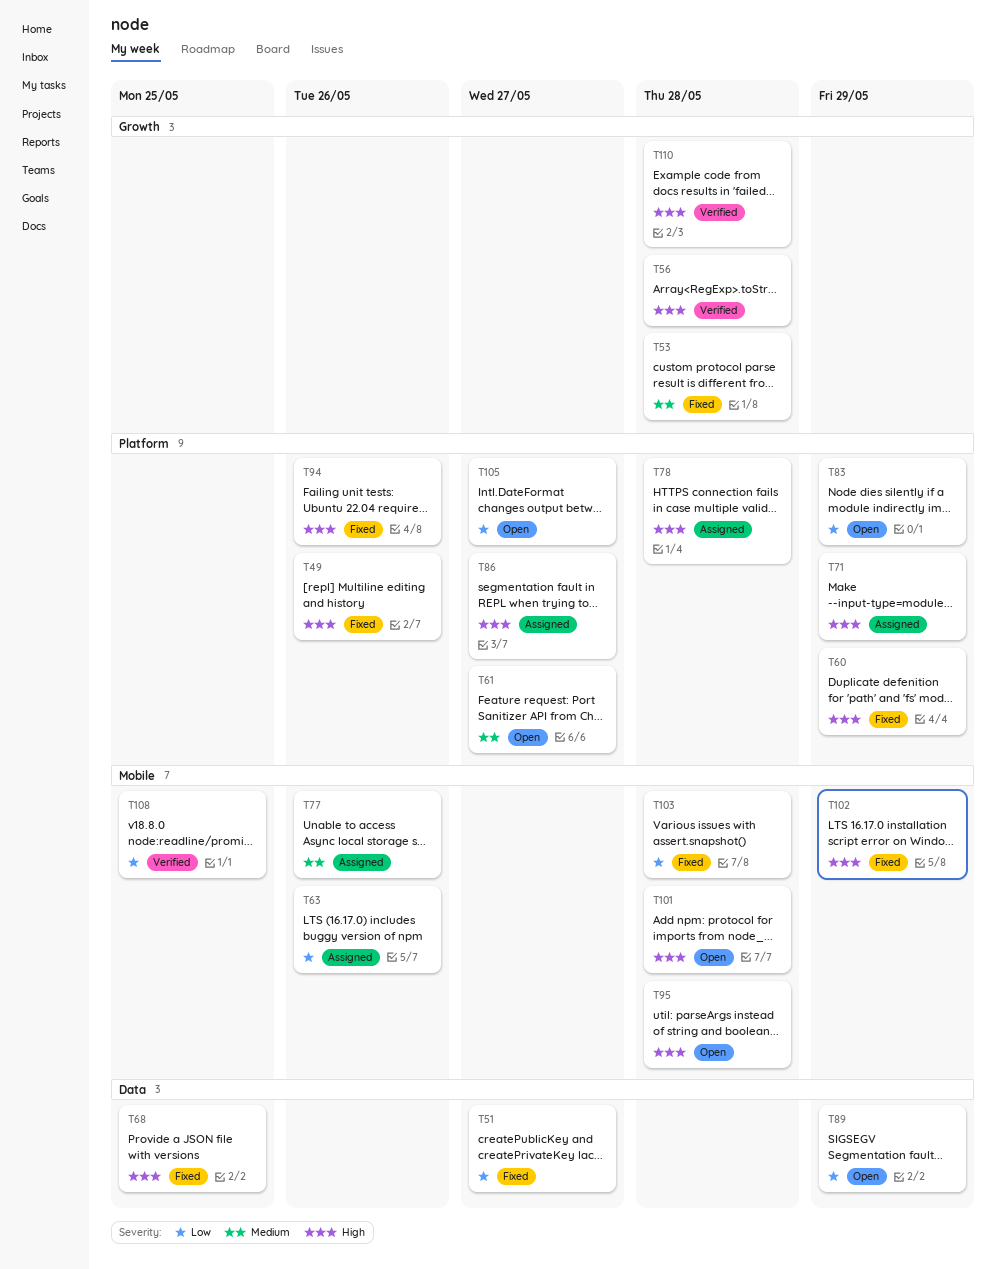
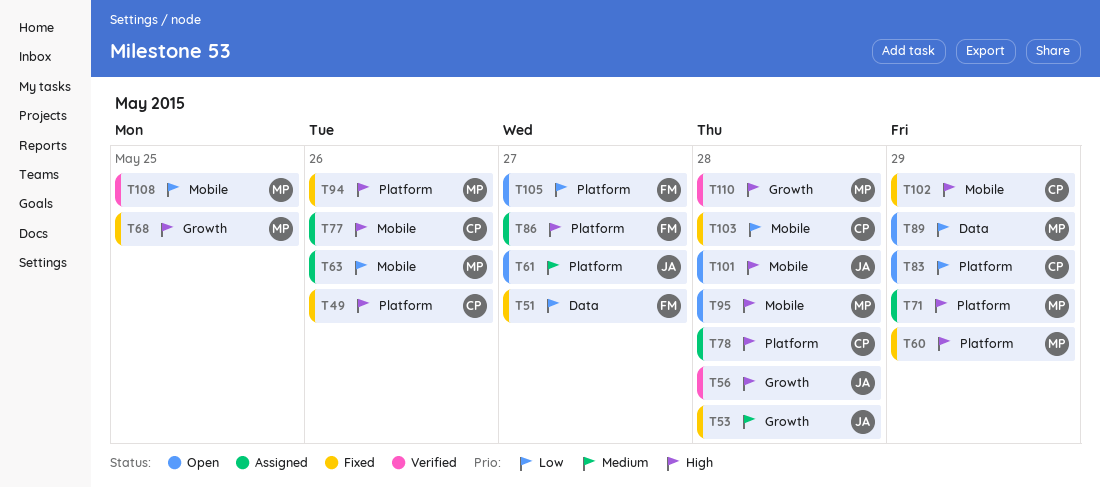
T68, label: Data -> Growth
T77, priority: Medium -> High

